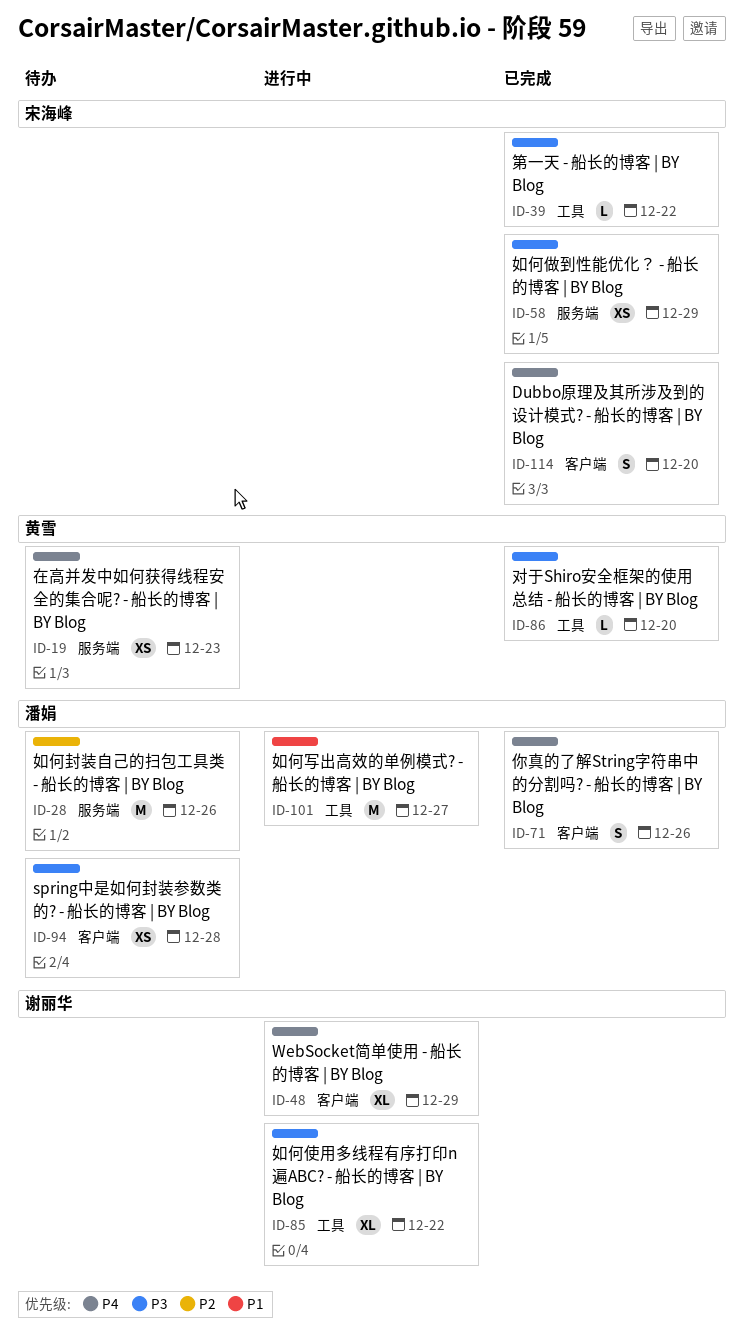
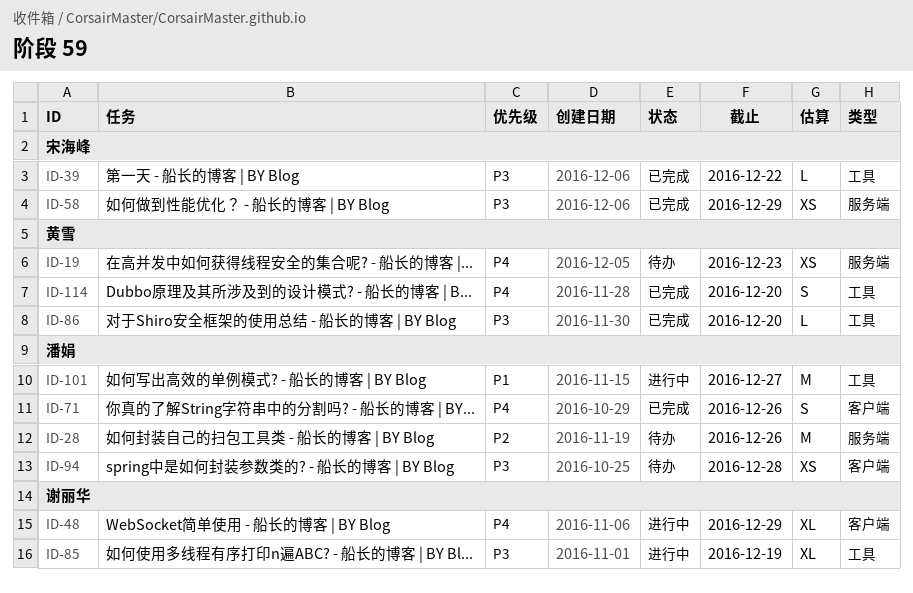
ID-85, due: Dec 22 -> Dec 19
ID-114, owner: 宋海峰 -> 黄雪
ID-114, label: 客户端 -> 工具

